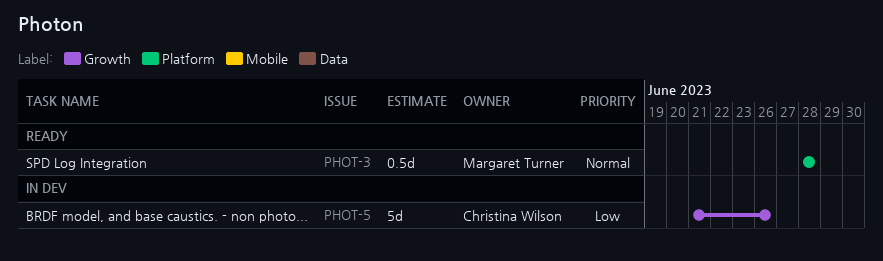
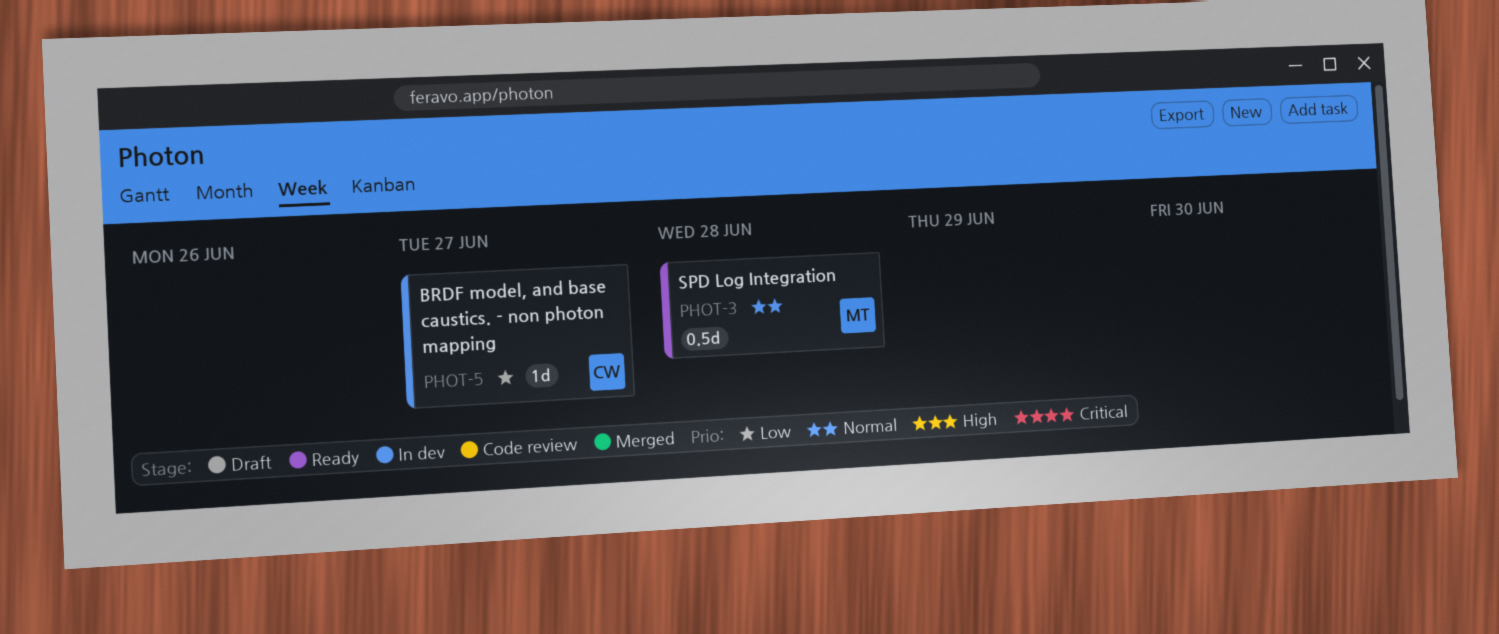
PHOT-5, estimate: 5d -> 1d
PHOT-5, due: Jun 26 -> Jun 27

